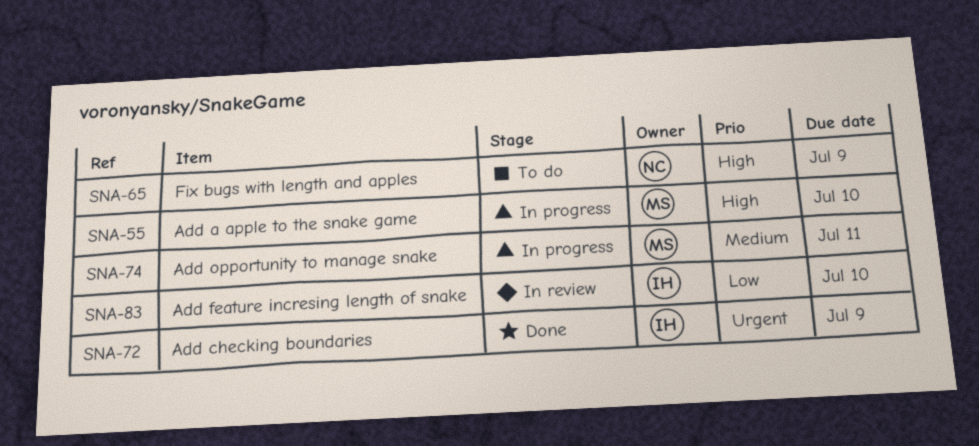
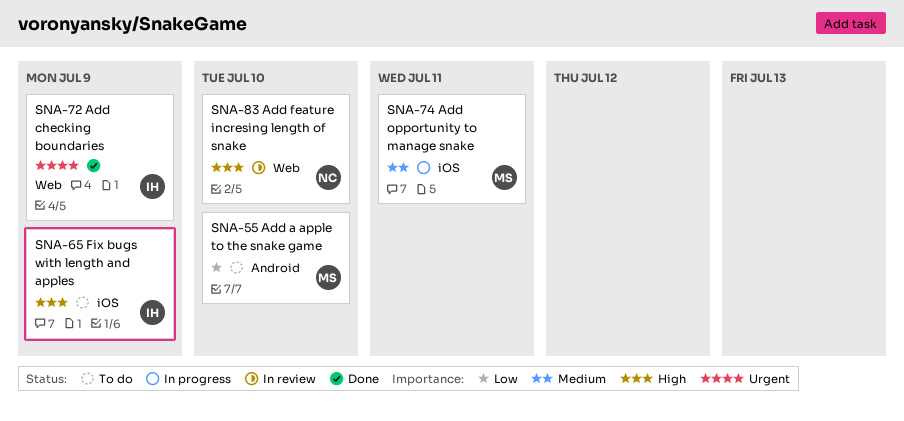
SNA-55, status: In progress -> To do
SNA-55, priority: High -> Low
SNA-65, owner: NC -> IH
SNA-83, owner: IH -> NC
SNA-83, priority: Low -> High

